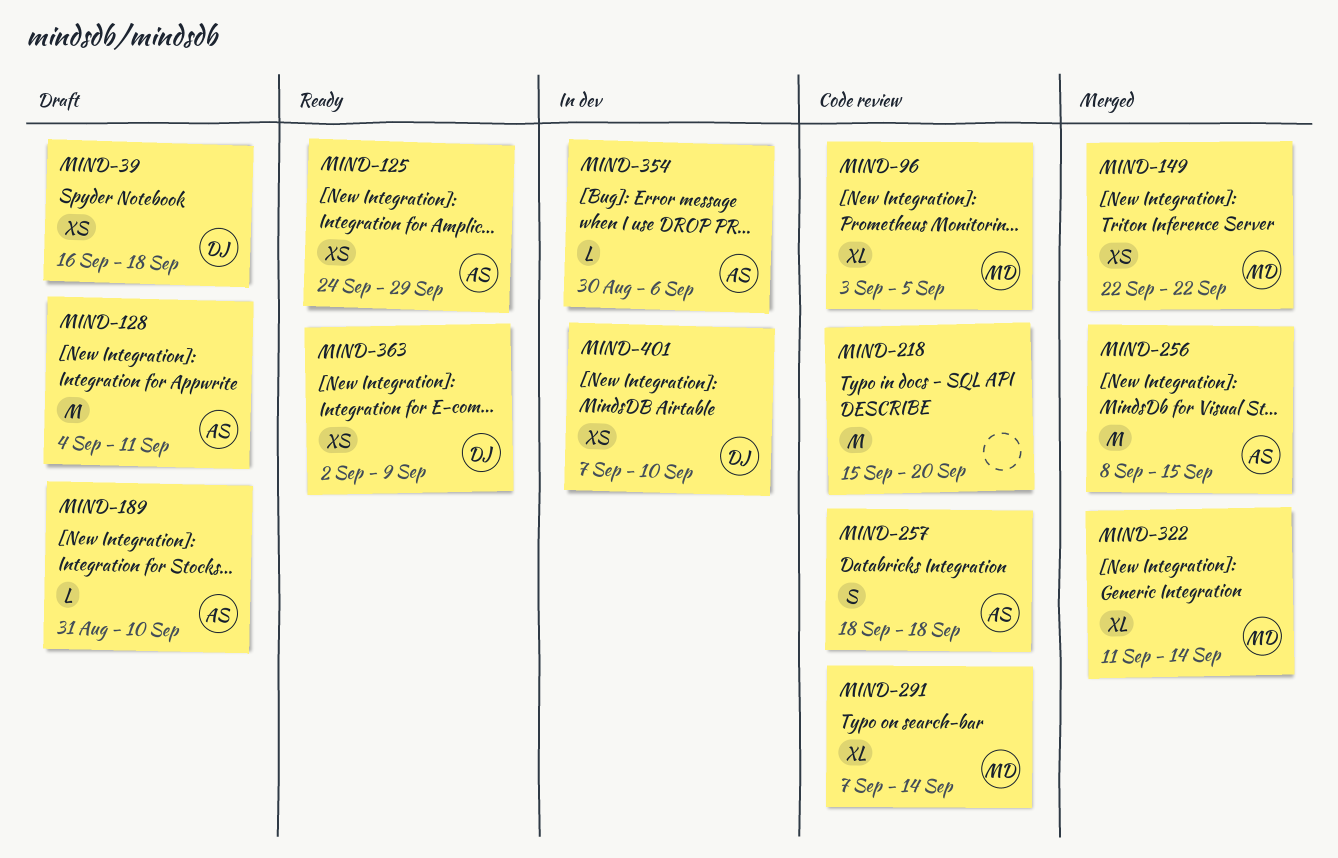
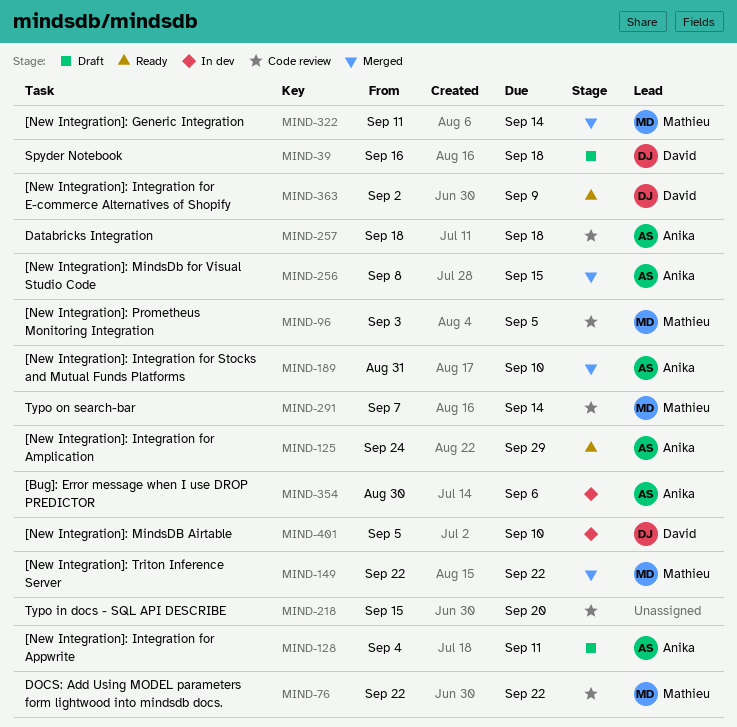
MIND-76: none -> present
MIND-189, status: Draft -> Merged
MIND-401, start: Sep 7 -> Sep 5

